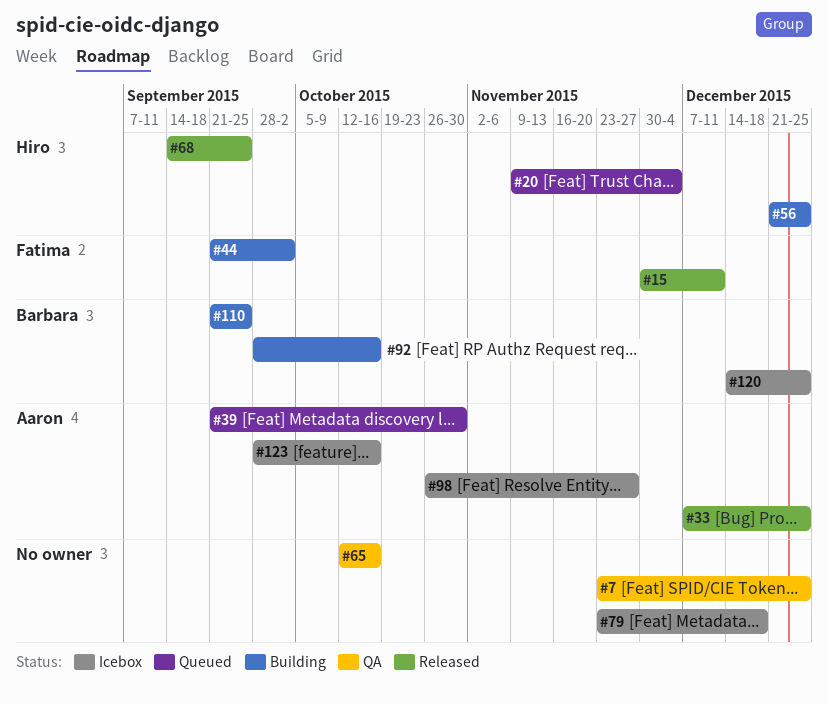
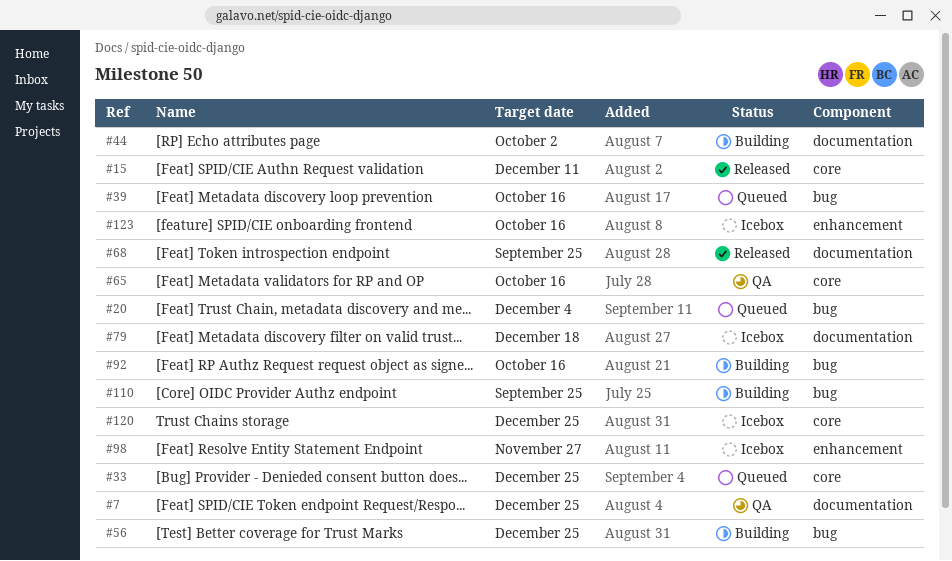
#33, status: Released -> Queued
#39, due: Oct 30 -> Oct 16

